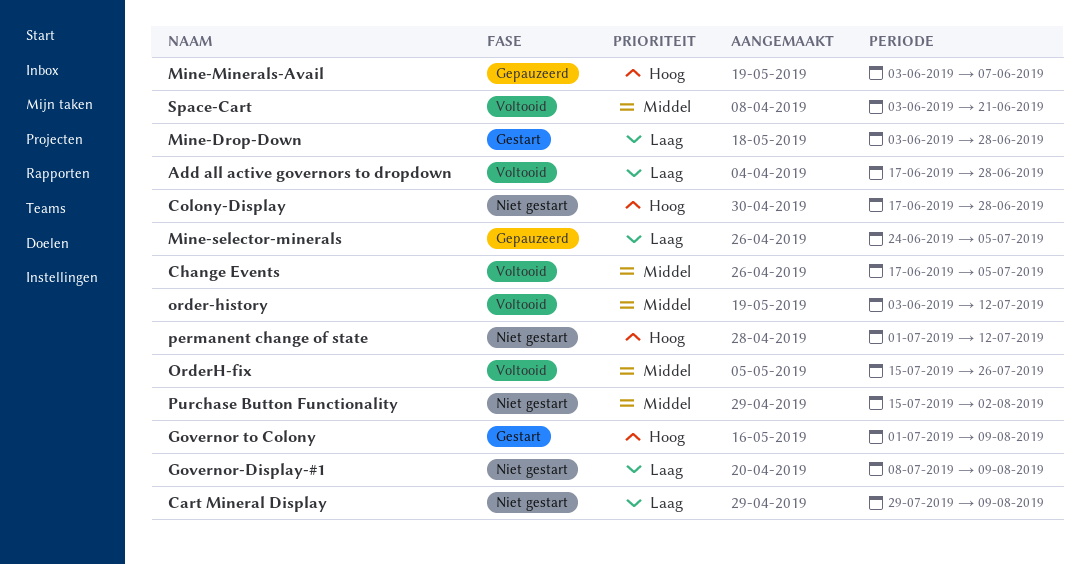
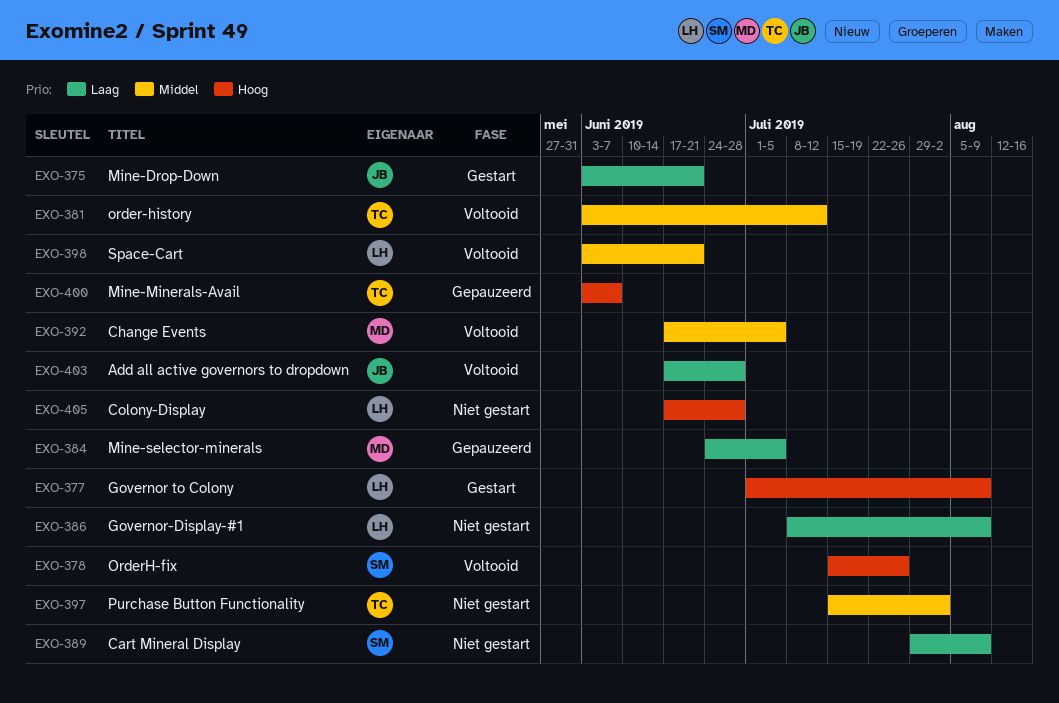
Mine-Drop-Down, due: Jun 28 -> Jun 21
OrderH-fix, priority: Middel -> Hoog
permanent change of state: present -> none

